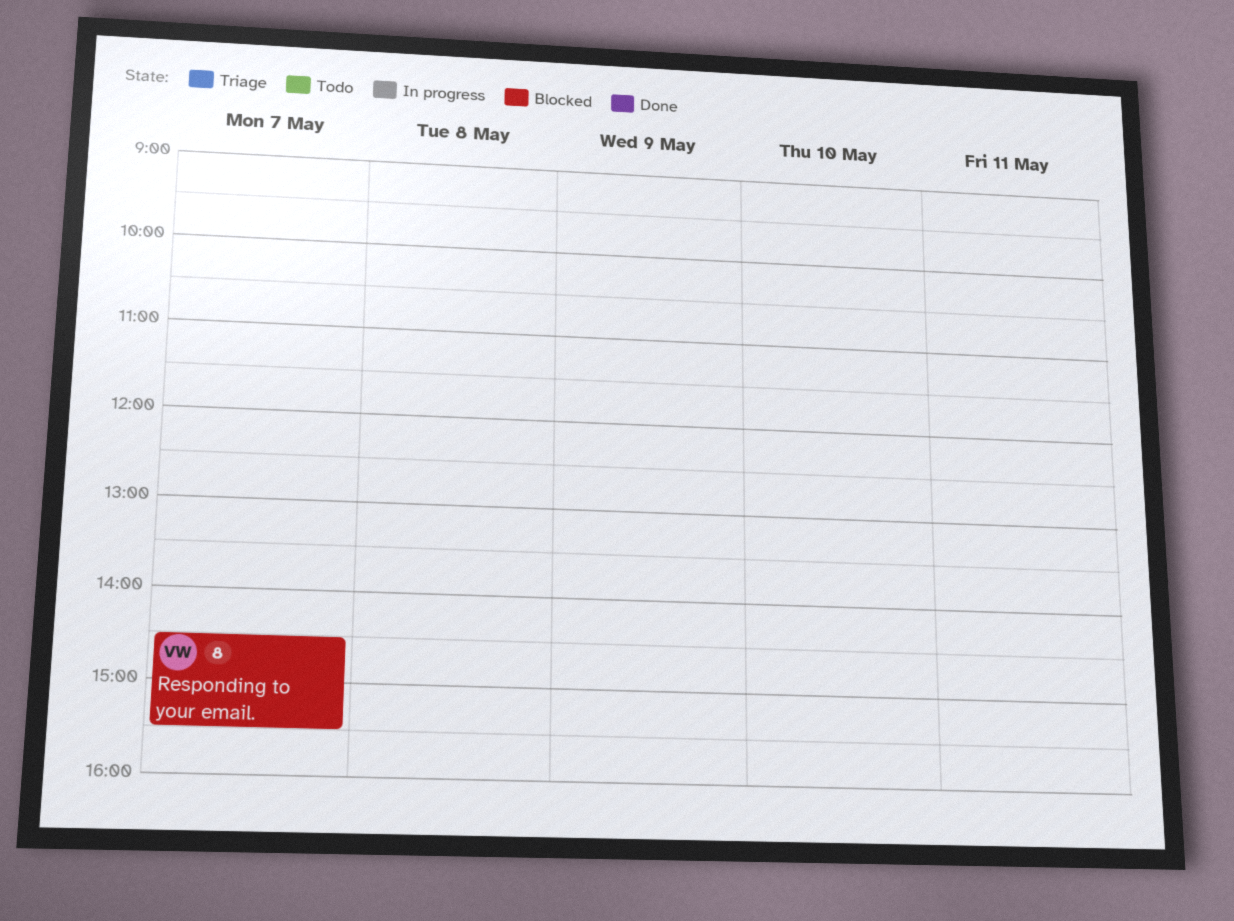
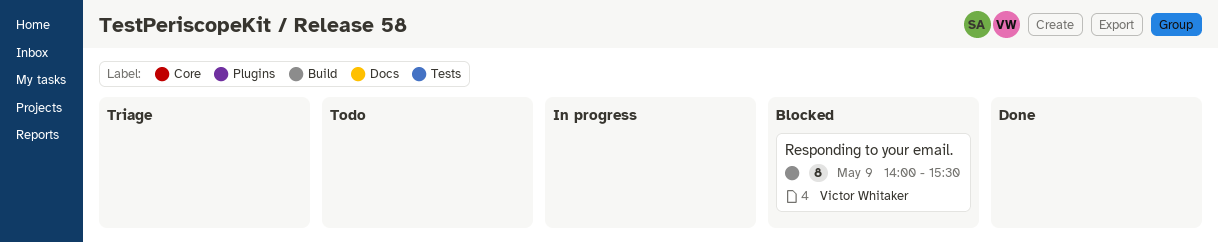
Responding to your email., day: May 7 -> May 9
Responding to your email., begins: 14:30 -> 14:00

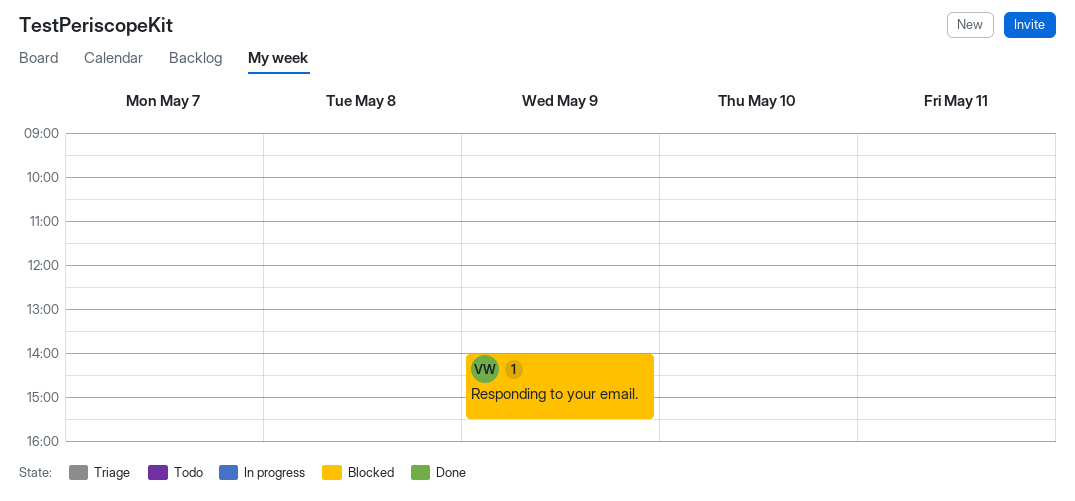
Responding to your email., estimate: 8 -> 1

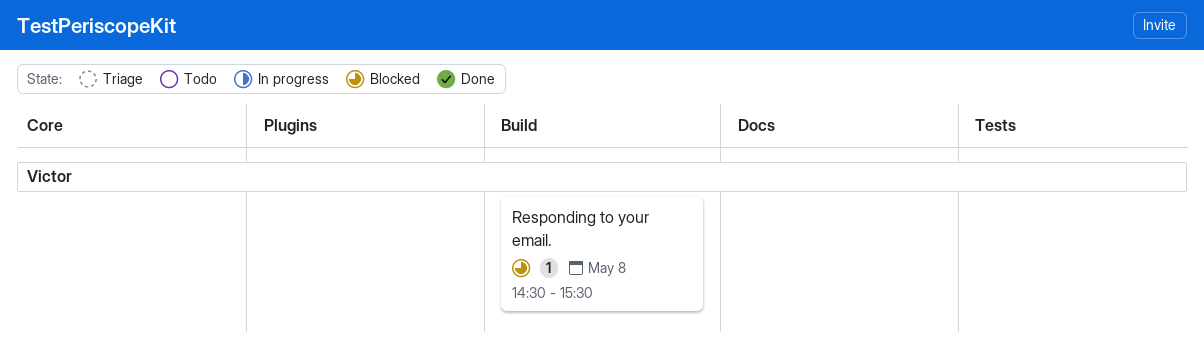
Responding to your email., day: May 9 -> May 8
Responding to your email., begins: 14:00 -> 14:30

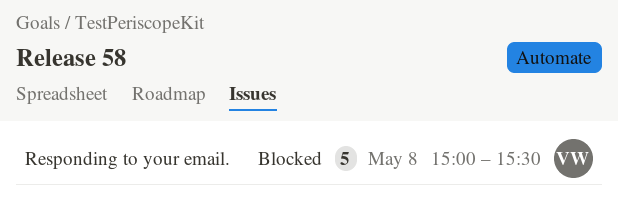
Responding to your email., estimate: 1 -> 5
Responding to your email., begins: 14:30 -> 15:00

